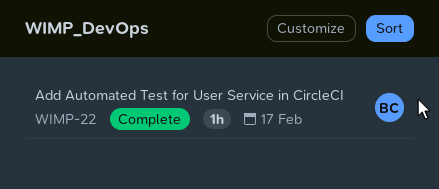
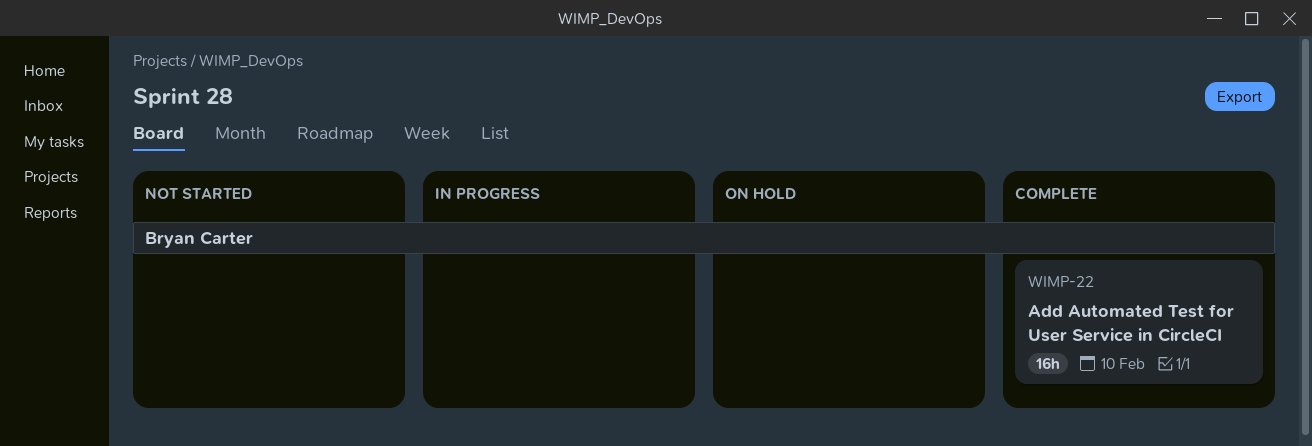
WIMP-22, estimate: 1h -> 16h
WIMP-22, due: Feb 17 -> Feb 10

